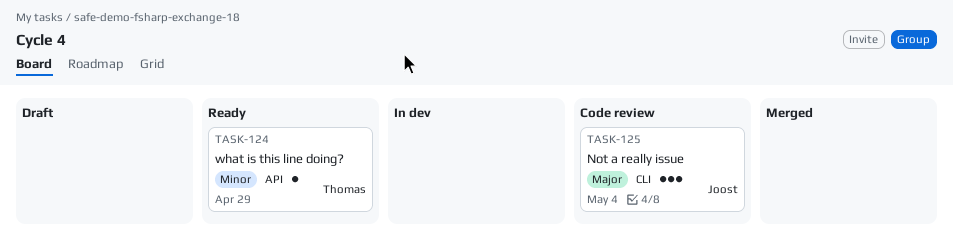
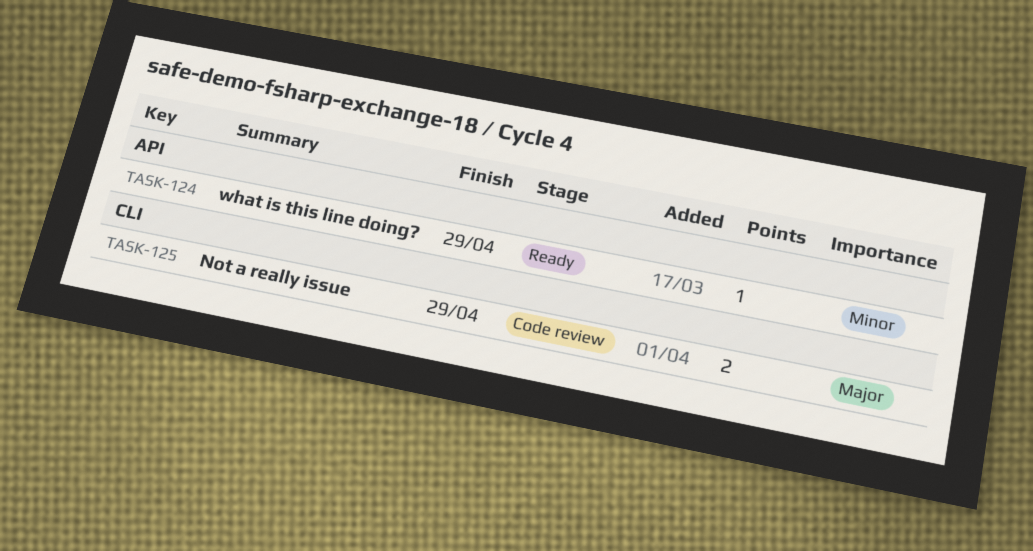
TASK-125, estimate: 3 -> 2
TASK-125, due: May 4 -> Apr 29

